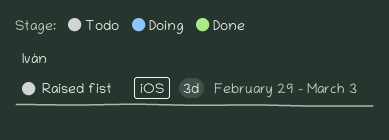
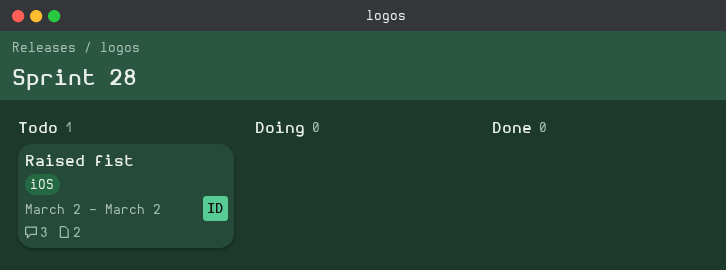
Raised fist, start: Feb 29 -> Mar 2
Raised fist, due: Mar 3 -> Mar 2

